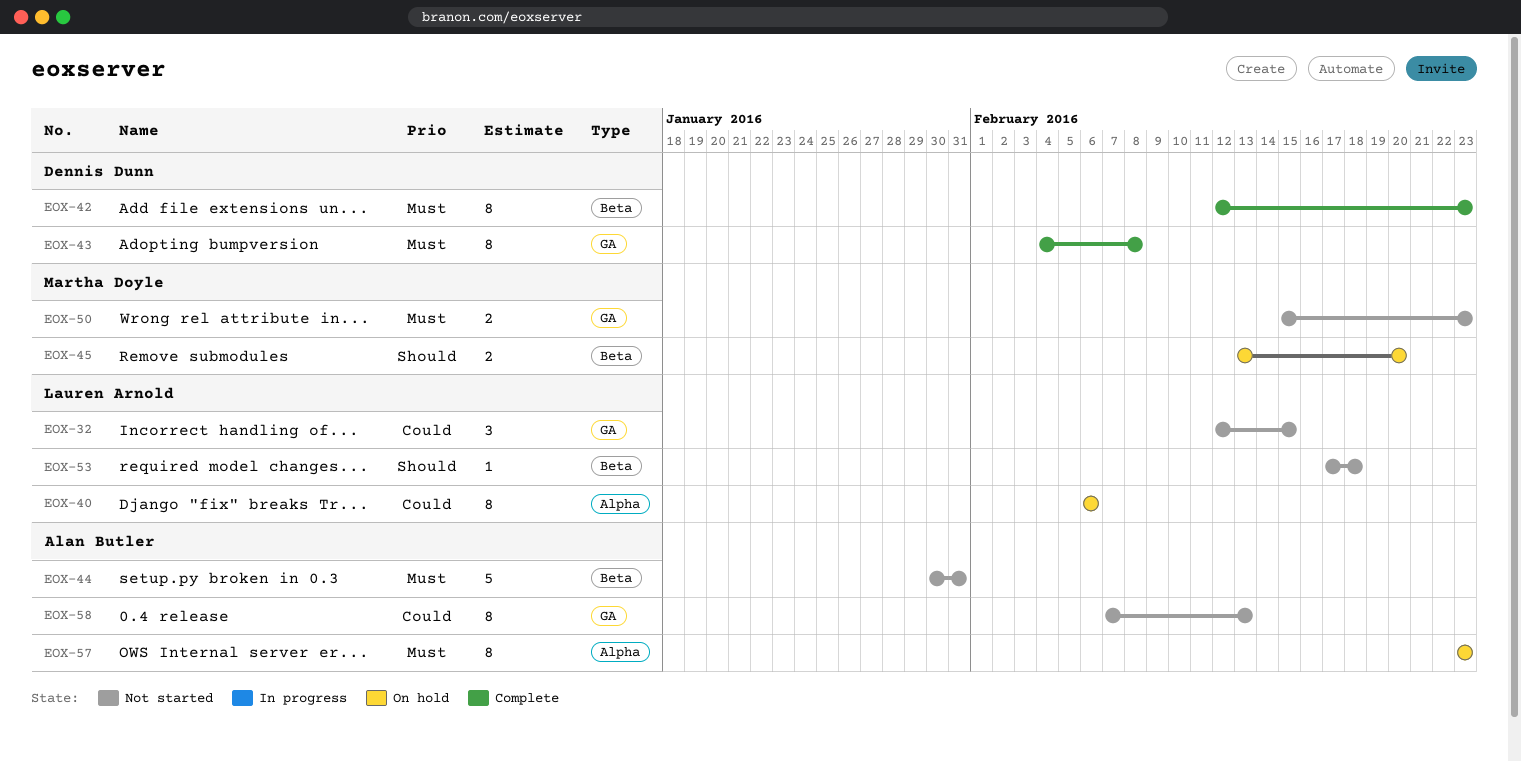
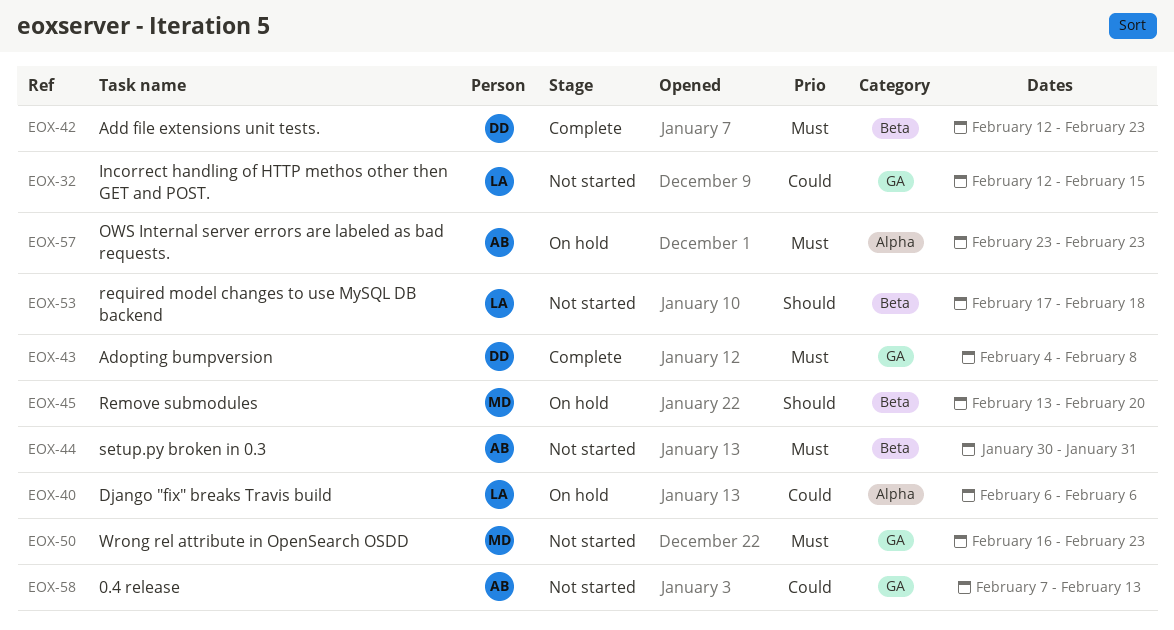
EOX-50, start: Feb 15 -> Feb 16

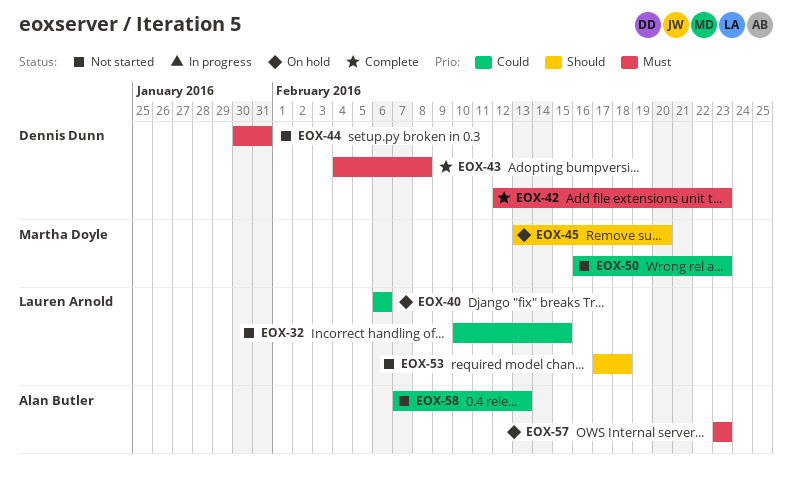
EOX-32, start: Feb 12 -> Feb 10
EOX-44, owner: Alan Butler -> Dennis Dunn
EOX-50, priority: Must -> Could

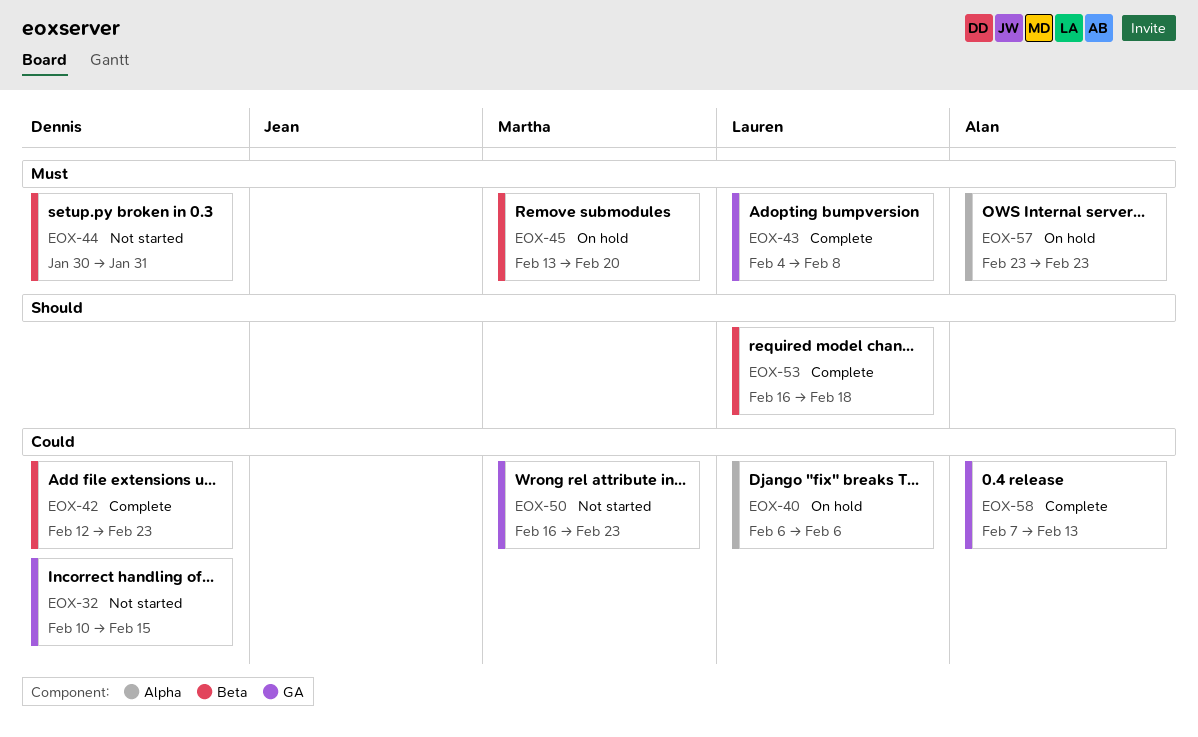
EOX-32, owner: Lauren Arnold -> Dennis Dunn
EOX-42, priority: Must -> Could
EOX-43, owner: Dennis Dunn -> Lauren Arnold
EOX-45, priority: Should -> Must
EOX-53, status: Not started -> Complete
EOX-53, start: Feb 17 -> Feb 16
EOX-58, status: Not started -> Complete

